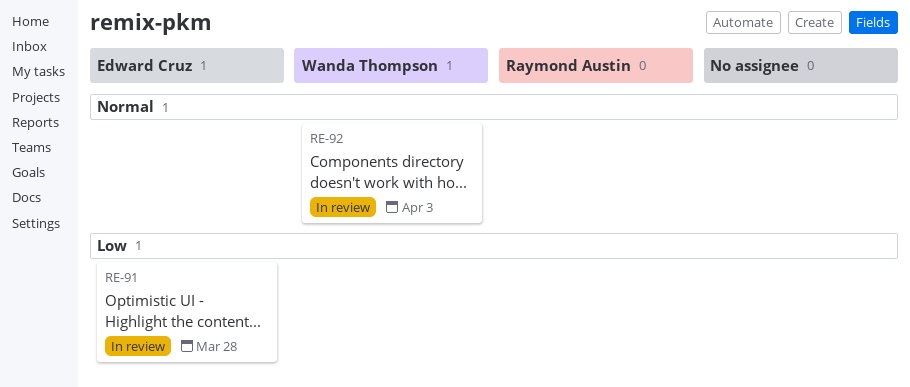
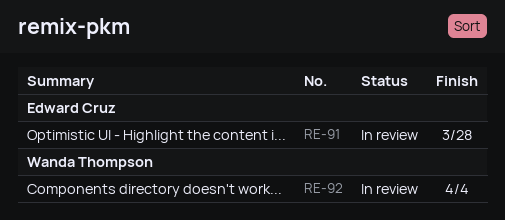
RE-92, due: Apr 3 -> Apr 4

